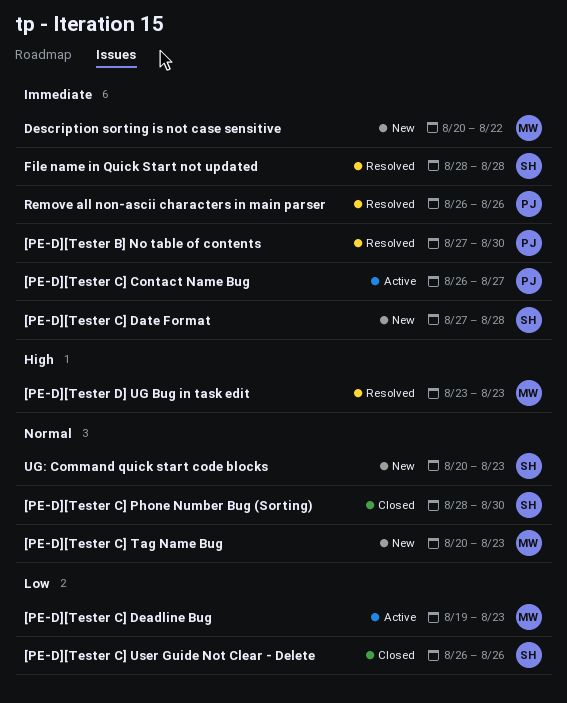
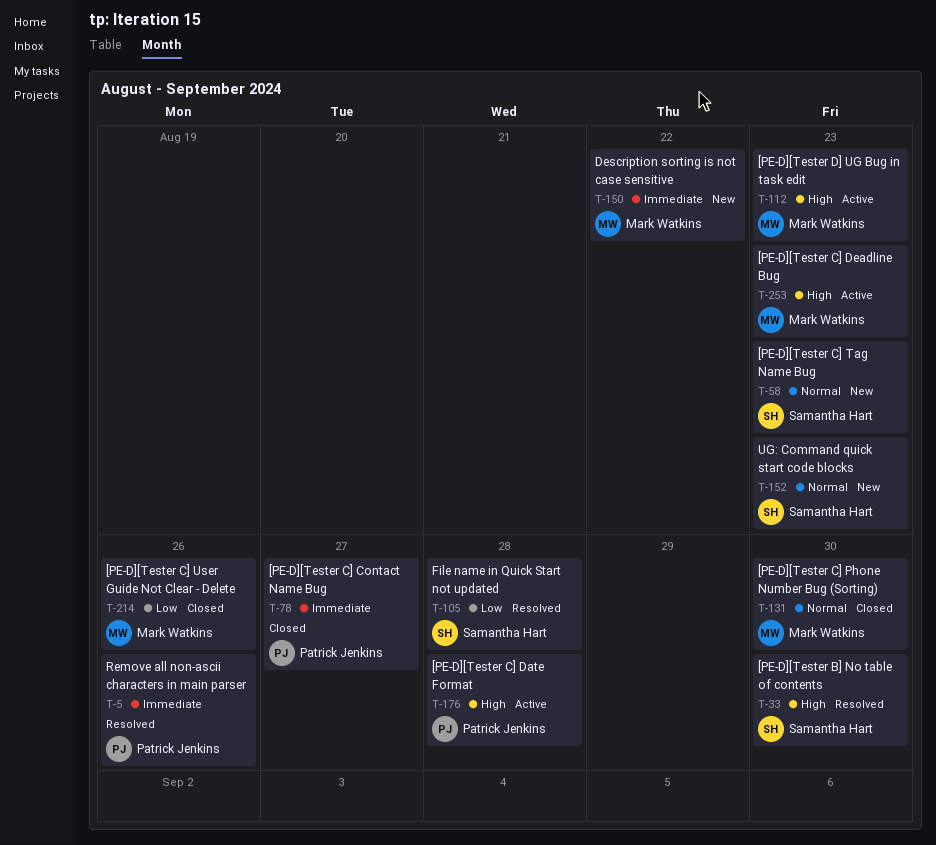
[PE-D][Tester B] No table of contents, owner: Patrick Jenkins -> Samantha Hart
[PE-D][Tester B] No table of contents, priority: Immediate -> High
[PE-D][Tester C] Contact Name Bug, status: Active -> Closed
[PE-D][Tester C] Date Format, status: New -> Active
[PE-D][Tester C] Date Format, owner: Samantha Hart -> Patrick Jenkins
[PE-D][Tester C] Date Format, priority: Immediate -> High
[PE-D][Tester C] Deadline Bug, priority: Low -> High
[PE-D][Tester C] Phone Number Bug (Sorting), owner: Samantha Hart -> Mark Watkins
[PE-D][Tester C] Tag Name Bug, owner: Mark Watkins -> Samantha Hart
[PE-D][Tester C] User Guide Not Clear - Delete, owner: Samantha Hart -> Mark Watkins
[PE-D][Tester D] UG Bug in task edit, status: Resolved -> Active
File name in Quick Start not updated, priority: Immediate -> Low

